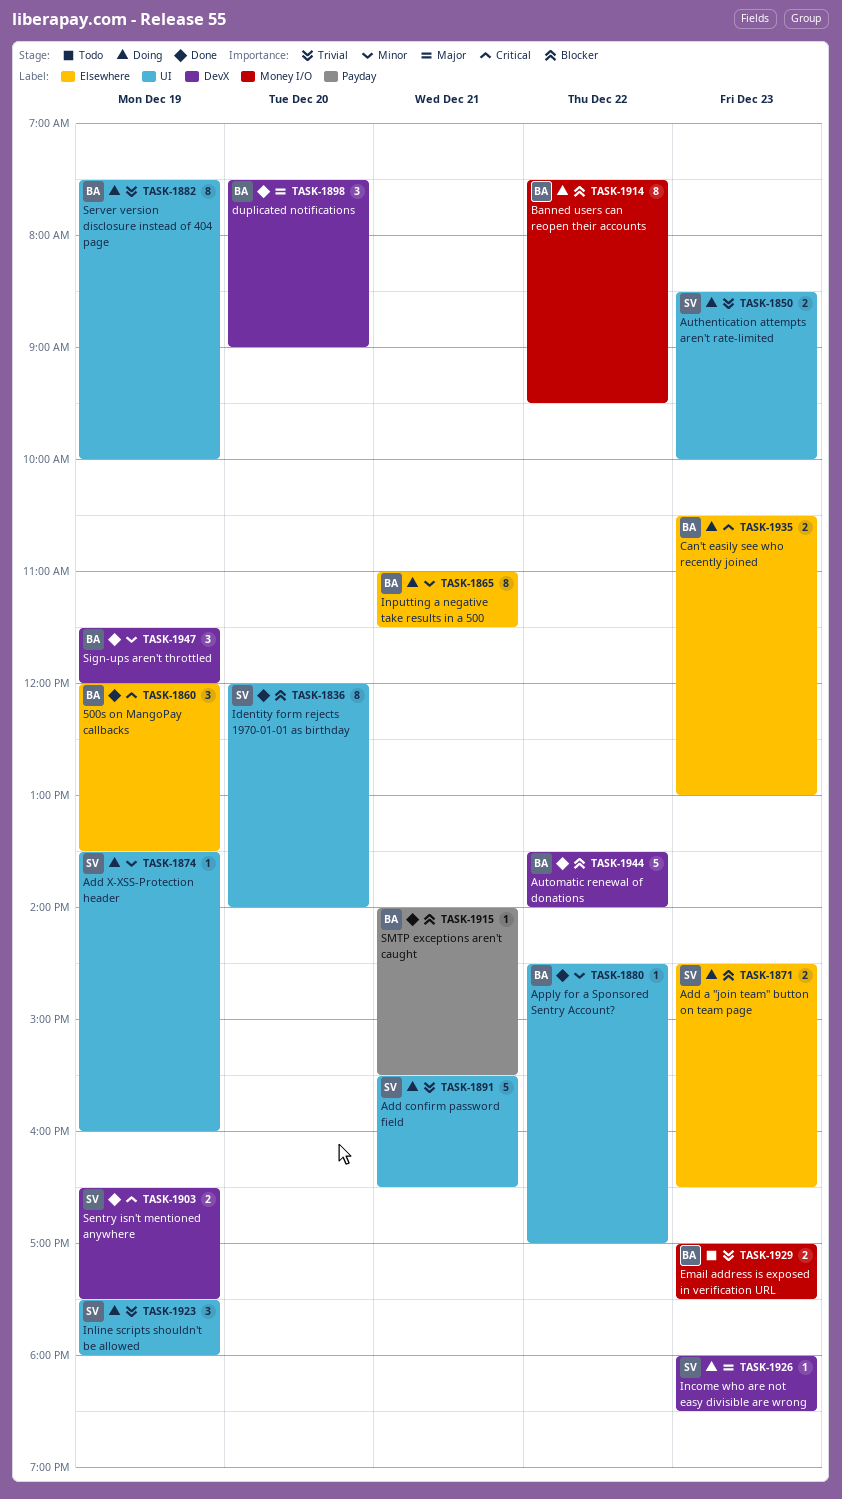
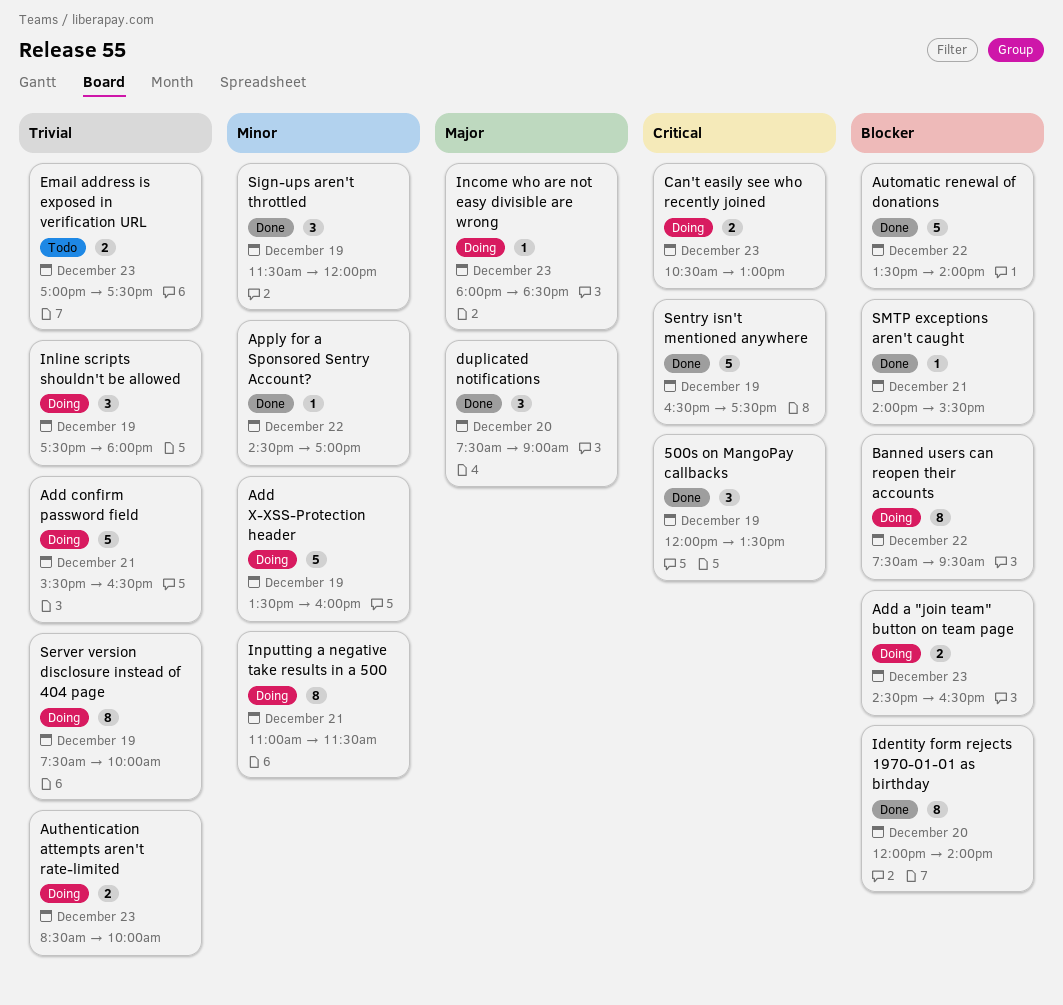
Add X-XSS-Protection header, estimate: 1 -> 5
Sentry isn't mentioned anywhere, estimate: 2 -> 5

